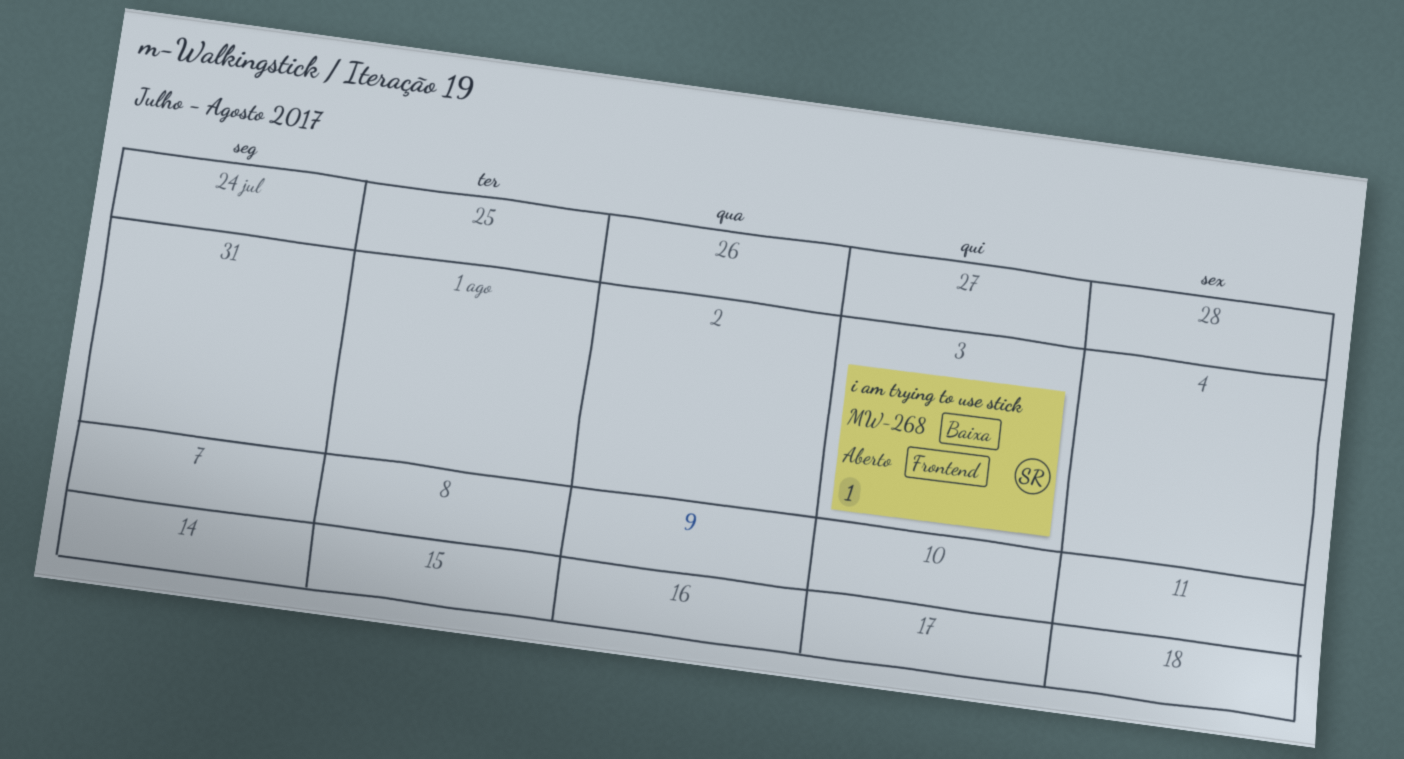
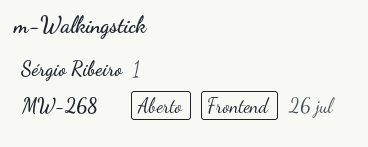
MW-268, due: Aug 3 -> Jul 26

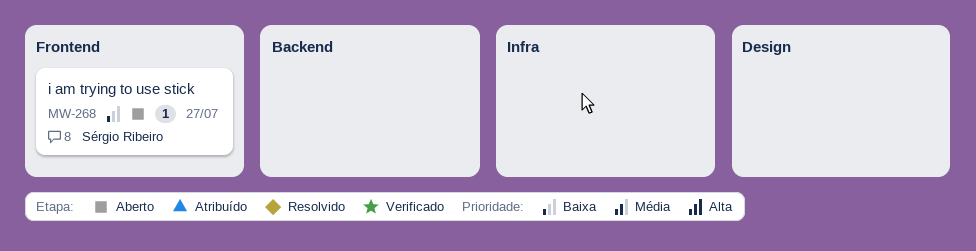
MW-268, due: Jul 26 -> Jul 27

